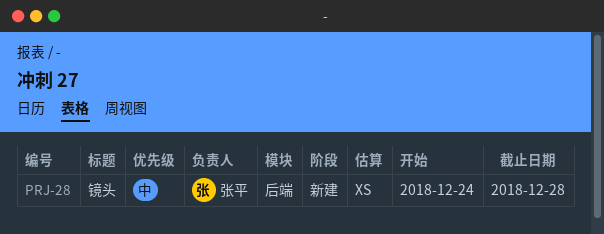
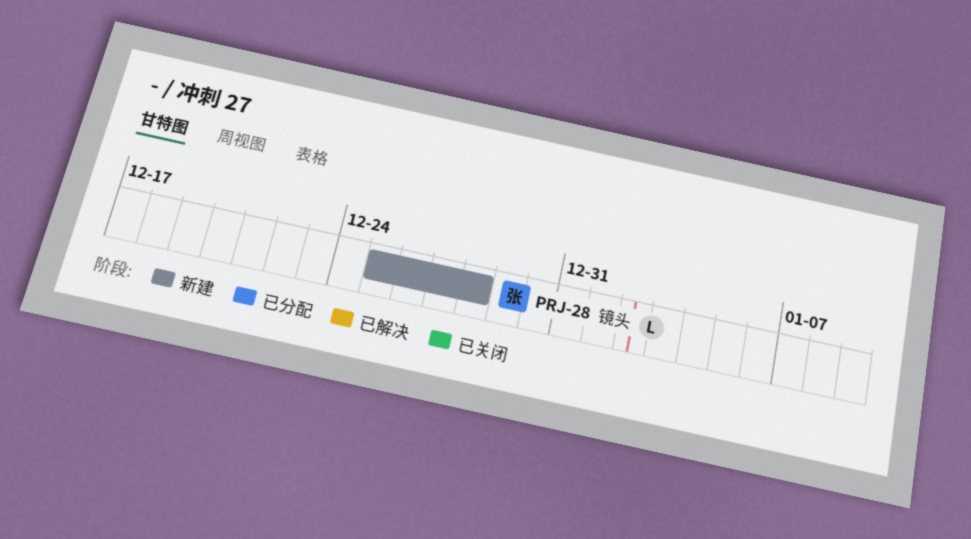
PRJ-28, estimate: XS -> L
PRJ-28, start: Dec 24 -> Dec 25

